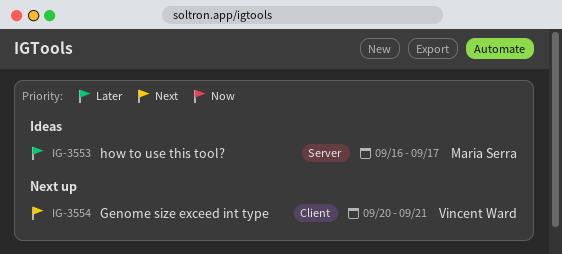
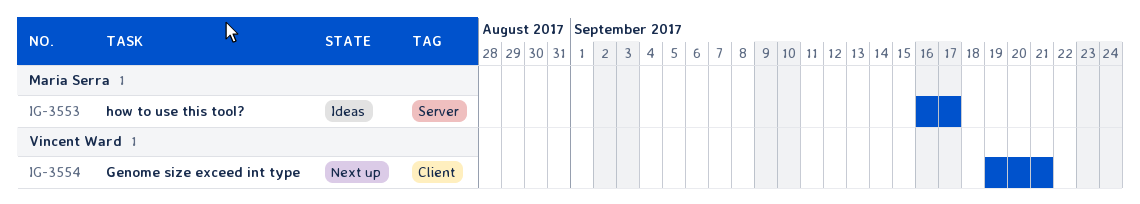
IG-3554, start: Sep 20 -> Sep 19

